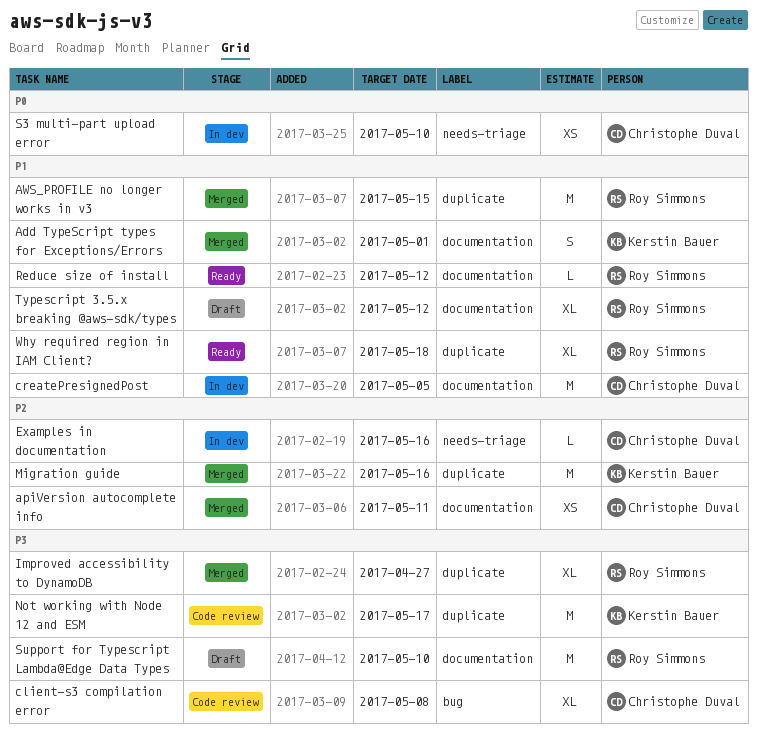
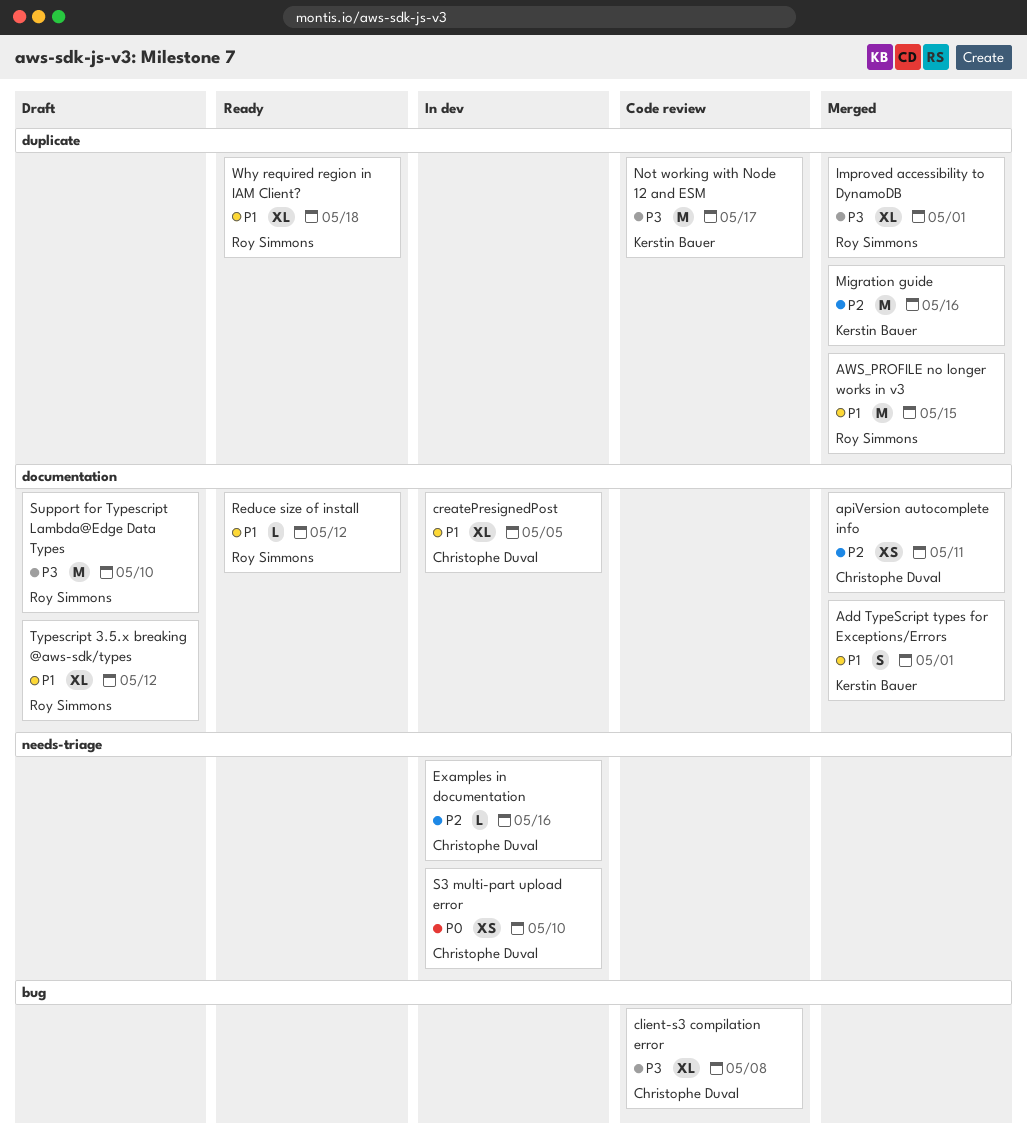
createPresignedPost, estimate: M -> XL
Improved accessibility to DynamoDB, due: Apr 27 -> May 1

